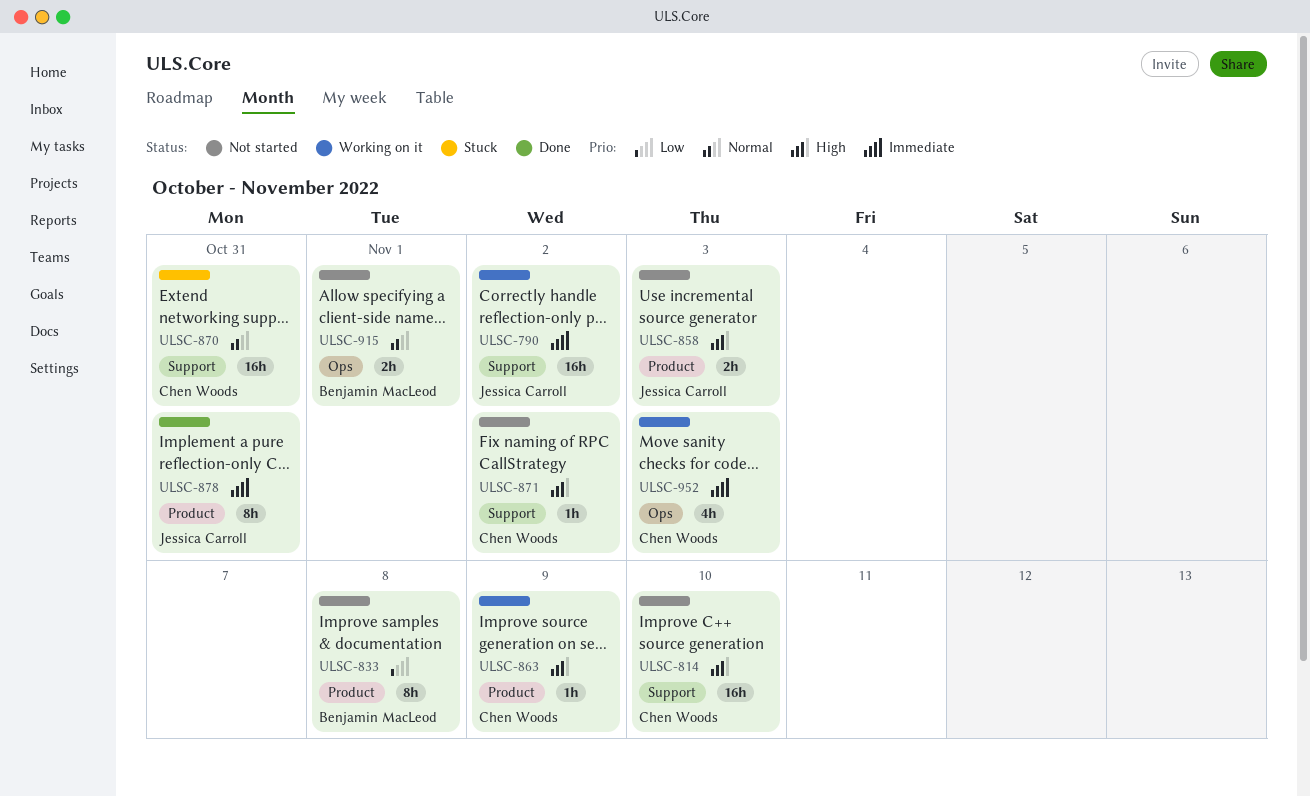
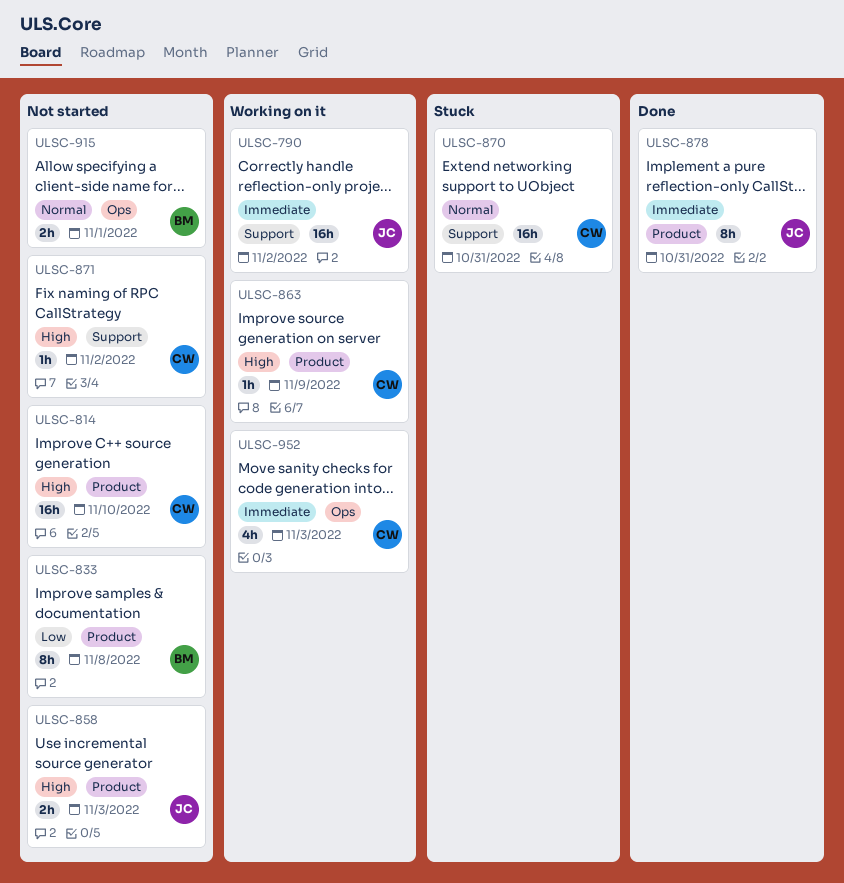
ULSC-814, label: Support -> Product

